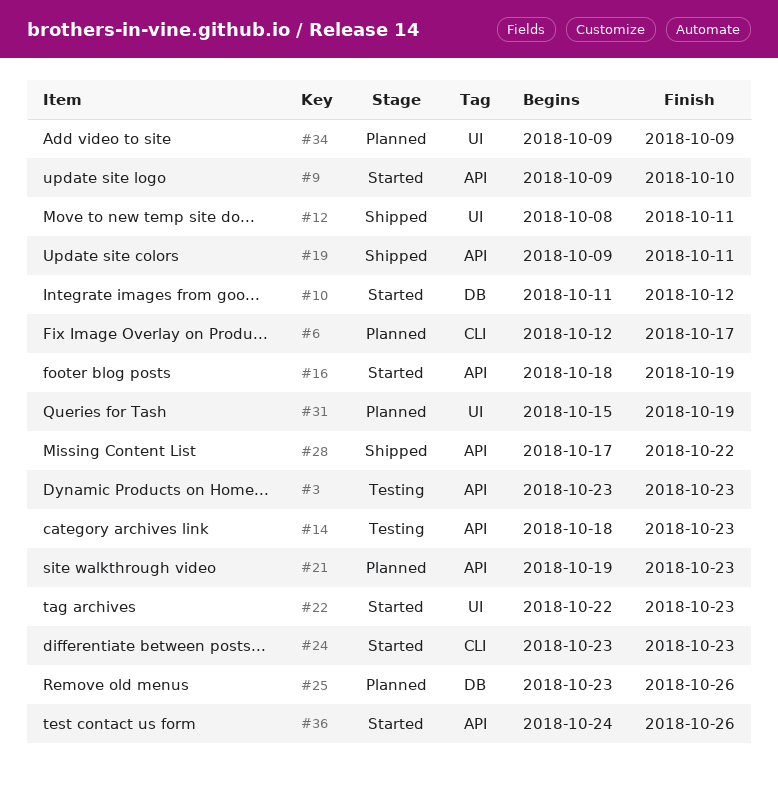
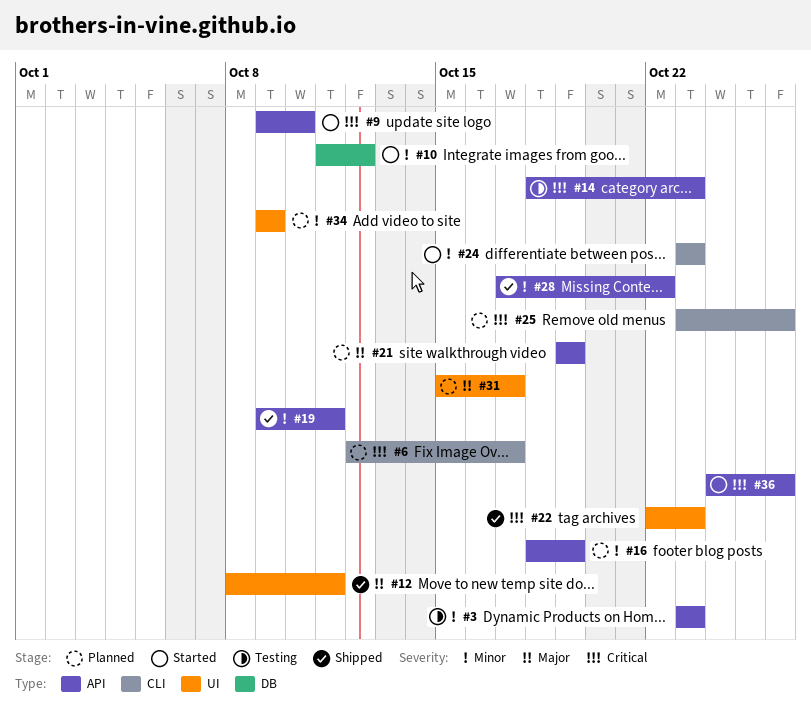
#16, status: Started -> Planned
#21, due: Oct 23 -> Oct 19
#22, status: Started -> Shipped
#25, label: DB -> CLI
#31, due: Oct 19 -> Oct 17

